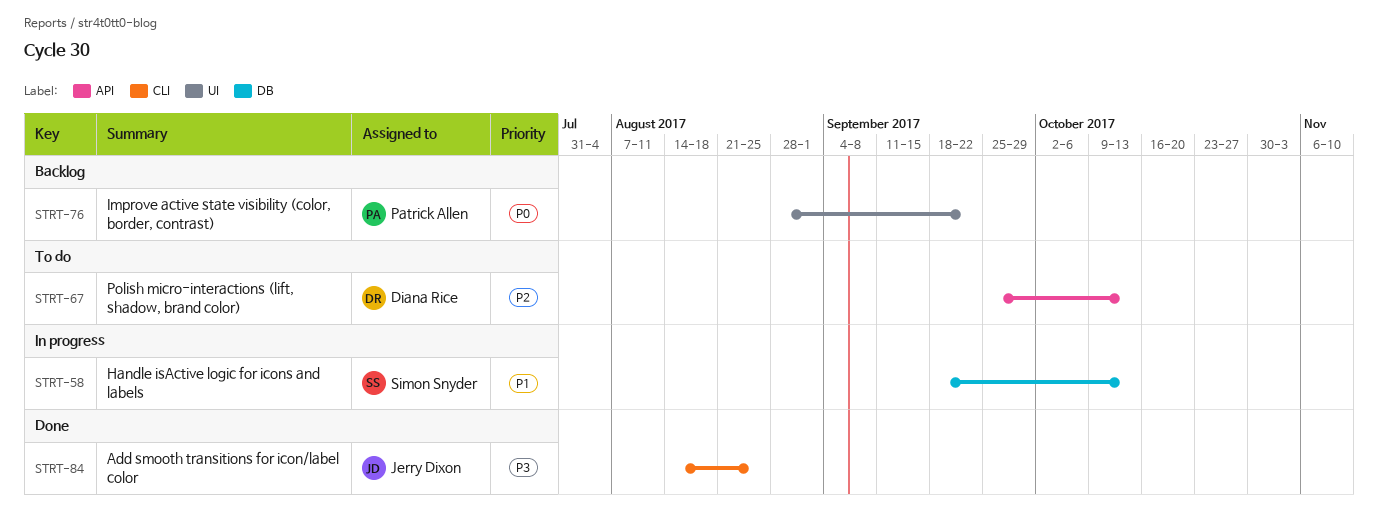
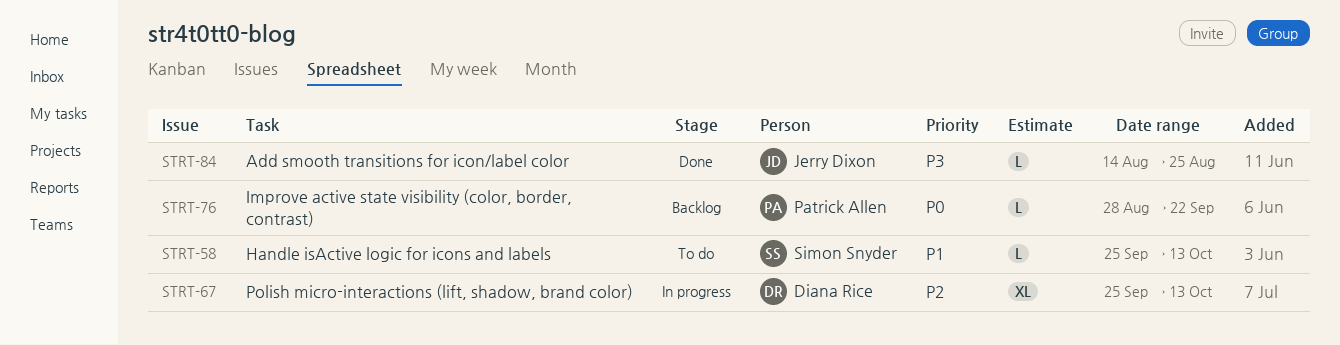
STRT-58, status: In progress -> To do
STRT-58, start: Sep 18 -> Sep 25
STRT-67, status: To do -> In progress

